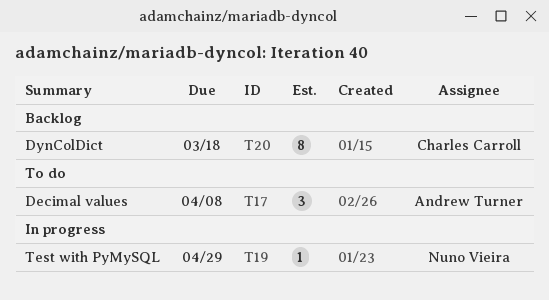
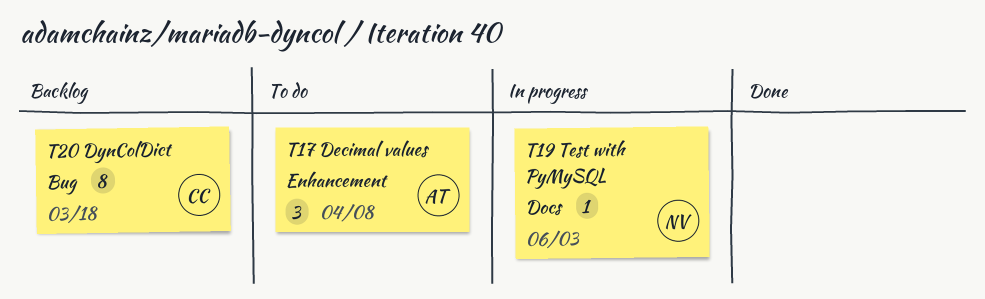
T19, due: Apr 29 -> Jun 3

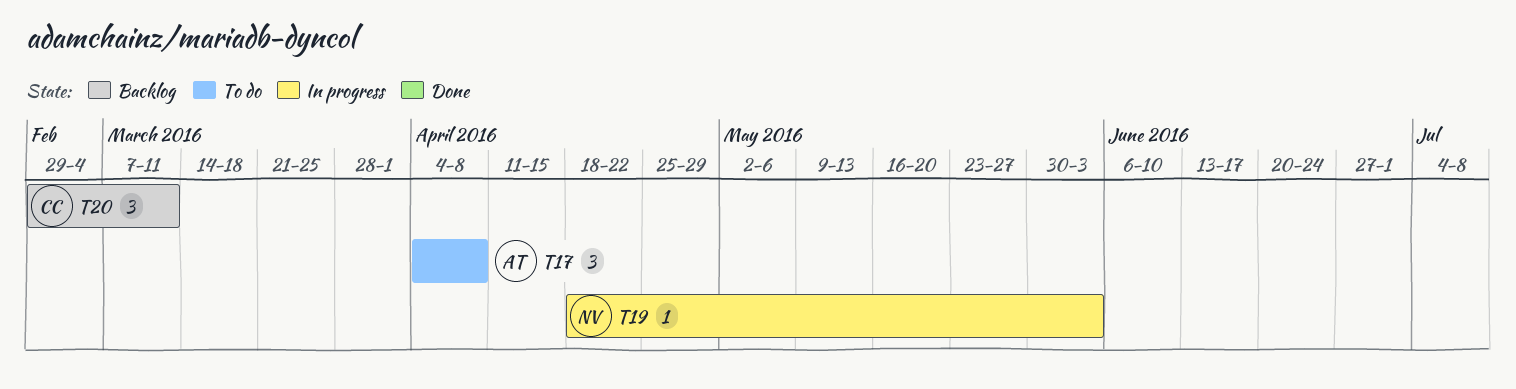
T20, estimate: 8 -> 3
T20, due: Mar 18 -> Mar 11

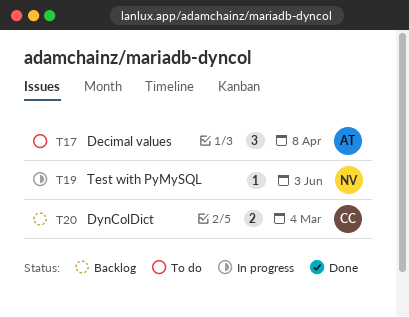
T20, estimate: 3 -> 2
T20, due: Mar 11 -> Mar 4

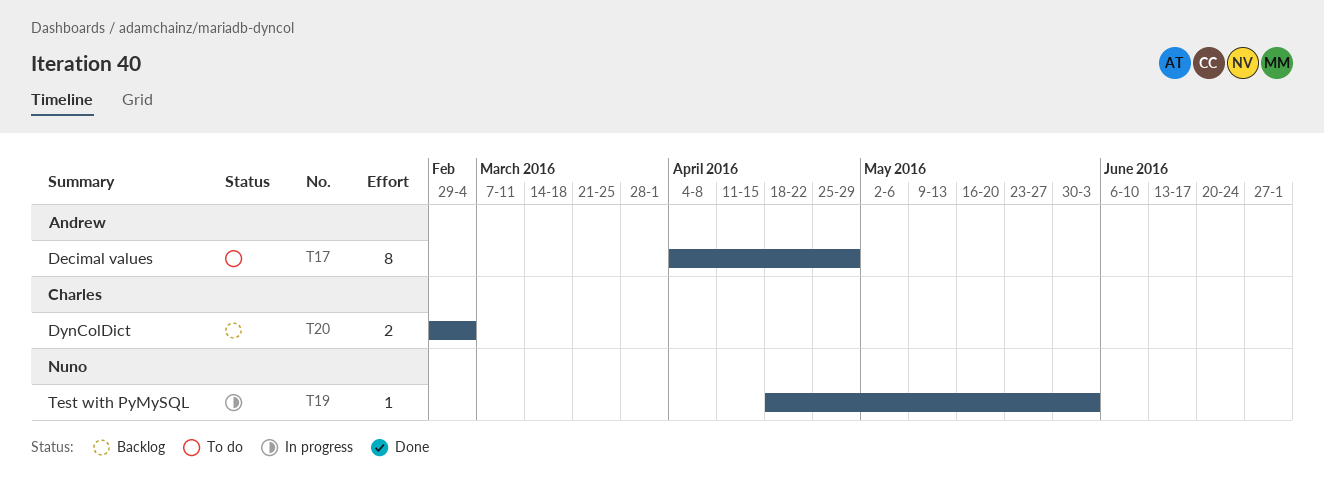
T17, estimate: 3 -> 8
T17, due: Apr 8 -> Apr 29

